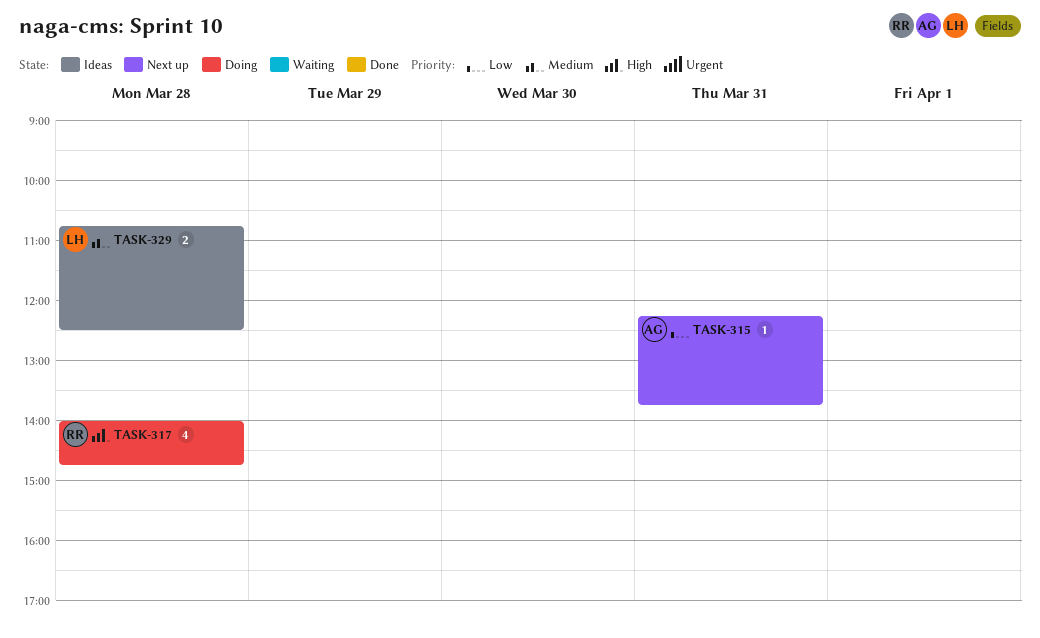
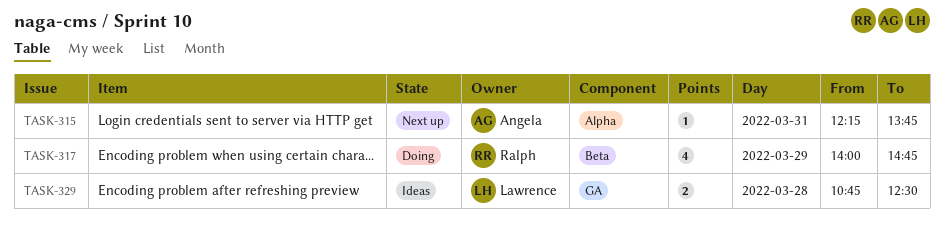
TASK-317, day: Mar 28 -> Mar 29

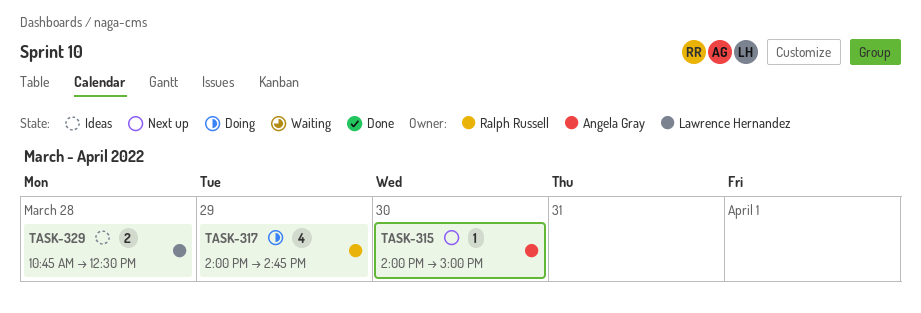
TASK-315, day: Mar 31 -> Mar 30
TASK-315, begins: 12:15 -> 14:00
TASK-315, ends: 13:45 -> 15:00

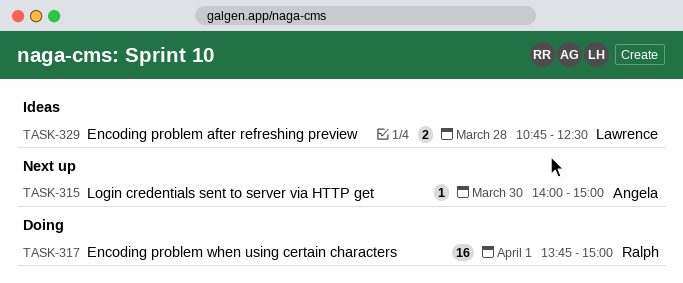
TASK-317, estimate: 4 -> 16
TASK-317, day: Mar 29 -> Apr 1
TASK-317, begins: 14:00 -> 13:45
TASK-317, ends: 14:45 -> 15:00

